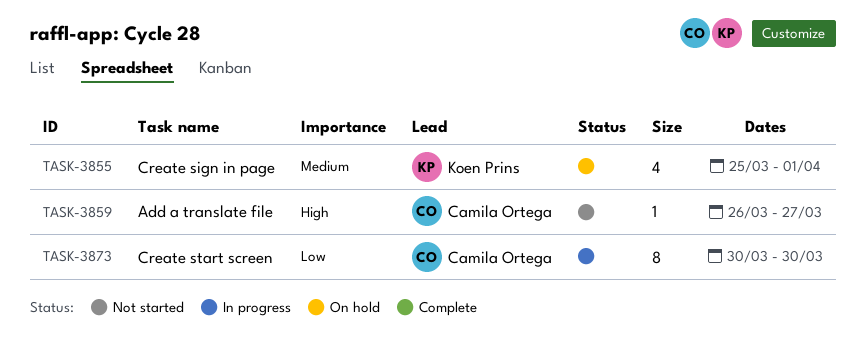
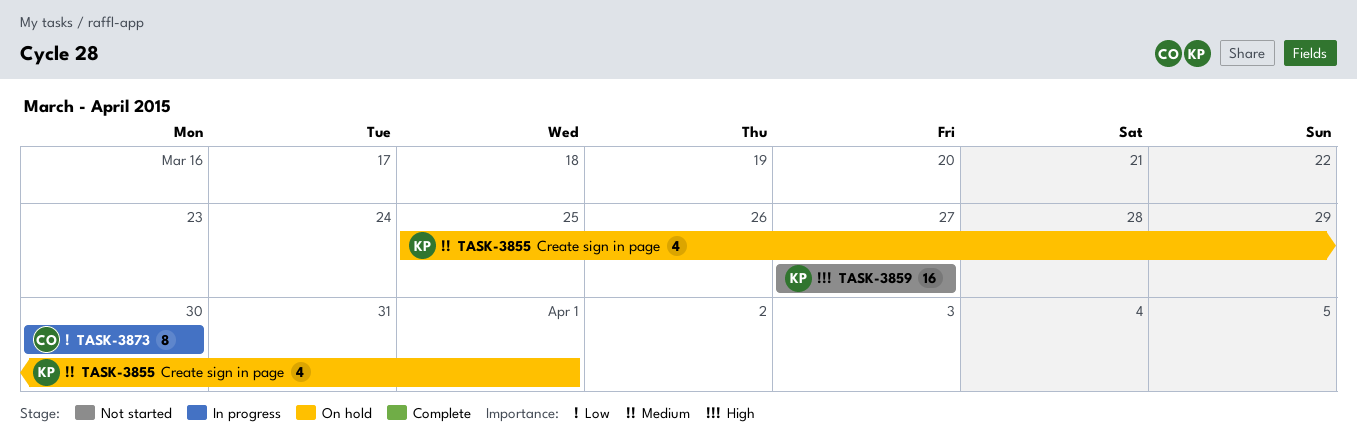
TASK-3859, owner: Camila Ortega -> Koen Prins
TASK-3859, estimate: 1 -> 16
TASK-3859, start: Mar 26 -> Mar 27

